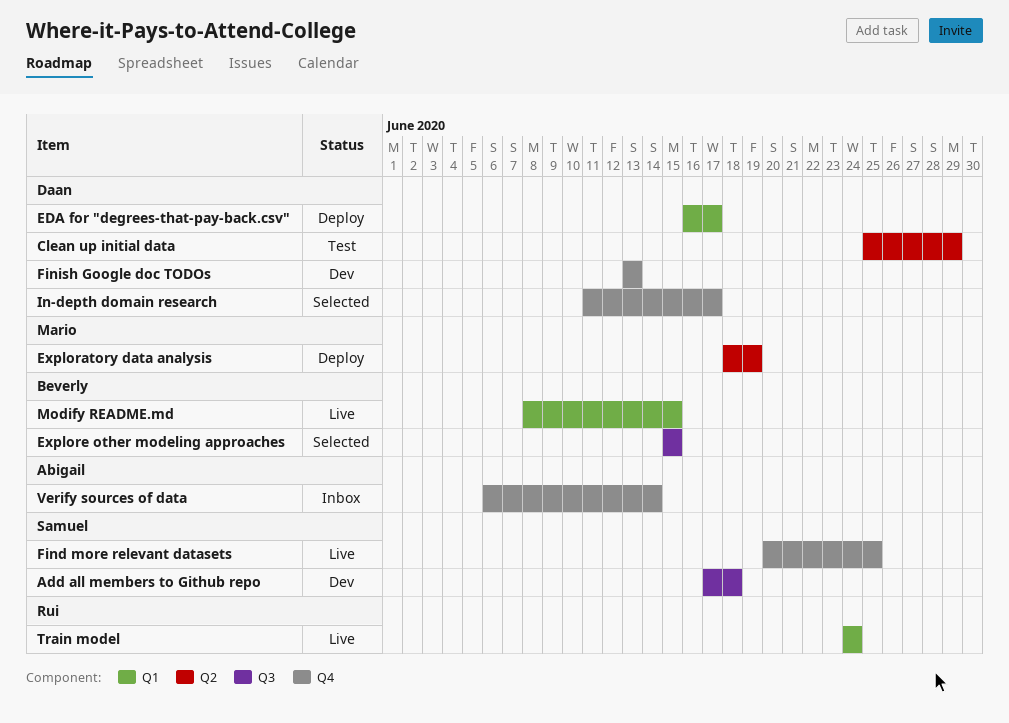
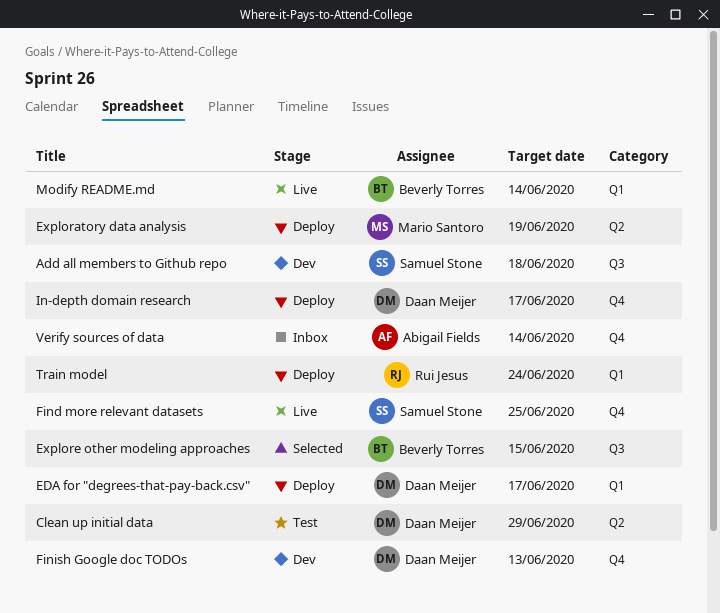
In-depth domain research, status: Selected -> Deploy
Modify README.md, due: Jun 15 -> Jun 14
Train model, status: Live -> Deploy

